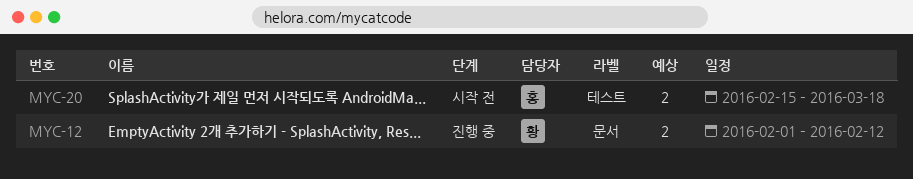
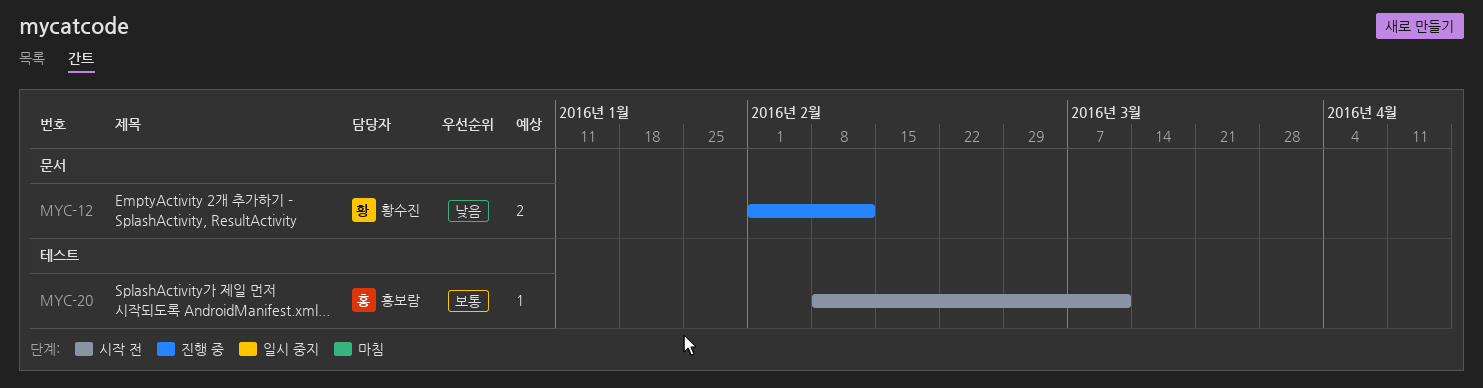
MYC-20, estimate: 2 -> 1
MYC-20, start: Feb 15 -> Feb 8
MYC-20, due: Mar 18 -> Mar 11

